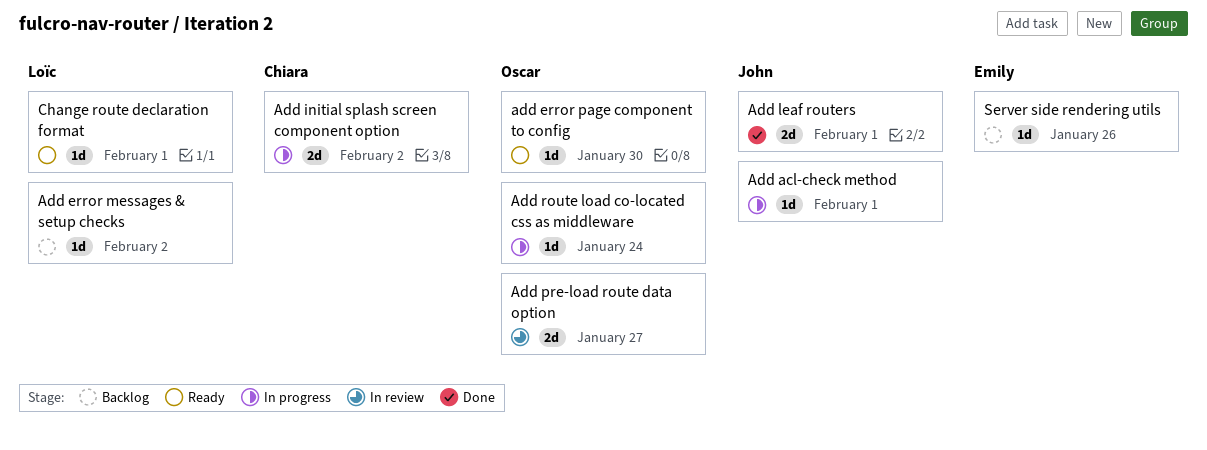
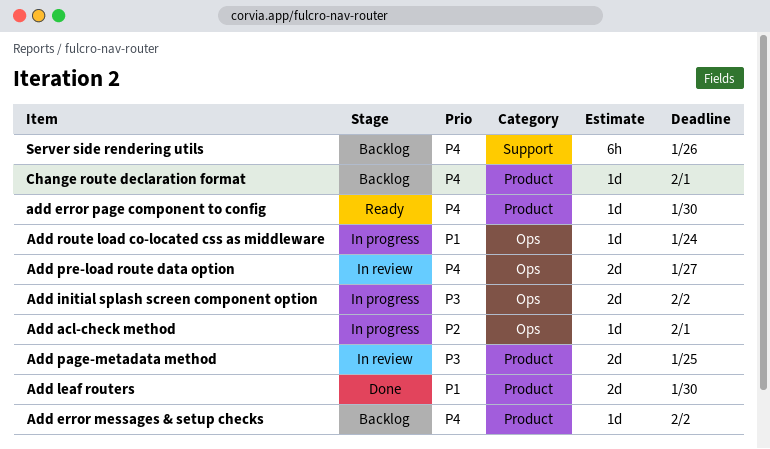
Add leaf routers, due: Feb 1 -> Jan 30
Add page-metadata method: none -> present
Change route declaration format, status: Ready -> Backlog
Server side rendering utils, estimate: 1d -> 6h

